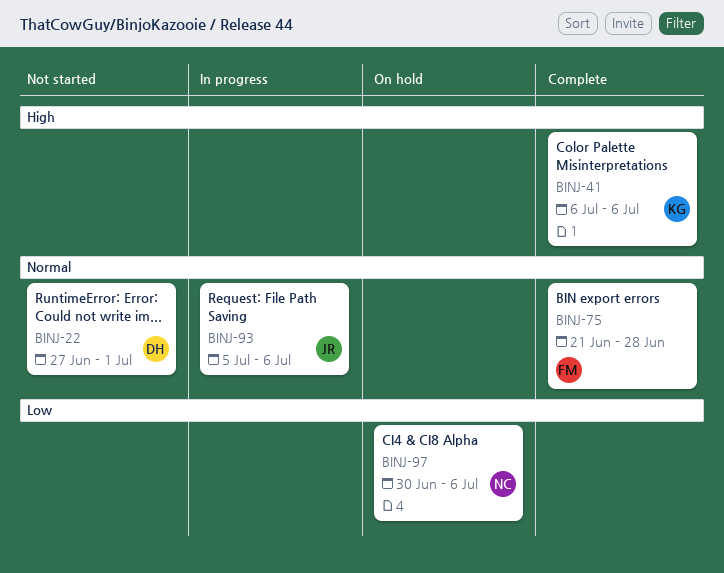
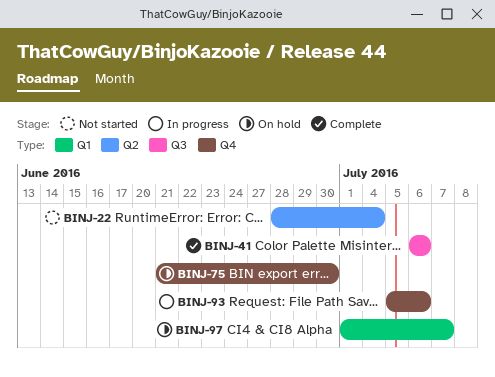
BINJ-22, start: Jun 27 -> Jun 28
BINJ-22, due: Jul 1 -> Jul 4
BINJ-75, status: Complete -> On hold
BINJ-75, due: Jun 28 -> Jun 30
BINJ-97, start: Jun 30 -> Jul 1
BINJ-97, due: Jul 6 -> Jul 7

